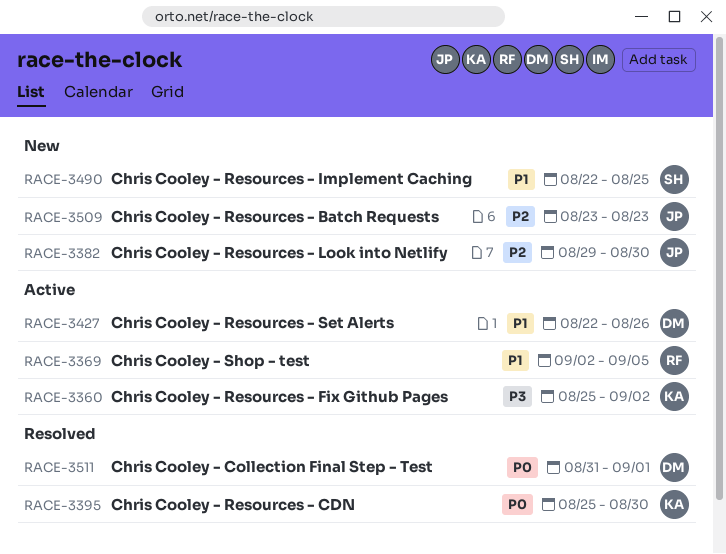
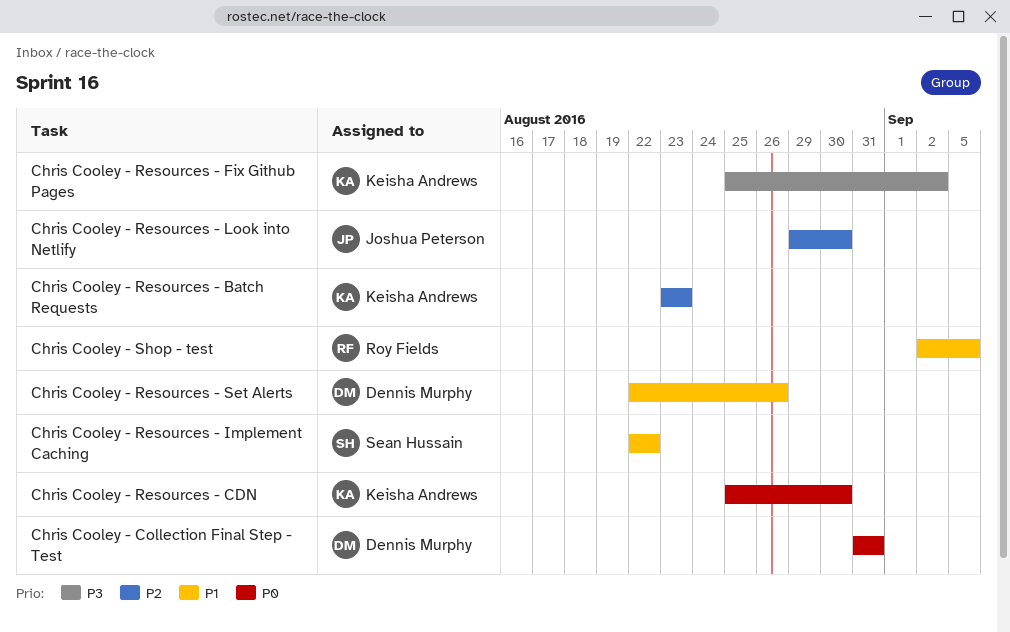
Chris Cooley - Collection Final Step - Test, due: Sep 1 -> Aug 31
Chris Cooley - Resources - Batch Requests, owner: Joshua Peterson -> Keisha Andrews
Chris Cooley - Resources - Implement Caching, due: Aug 25 -> Aug 22

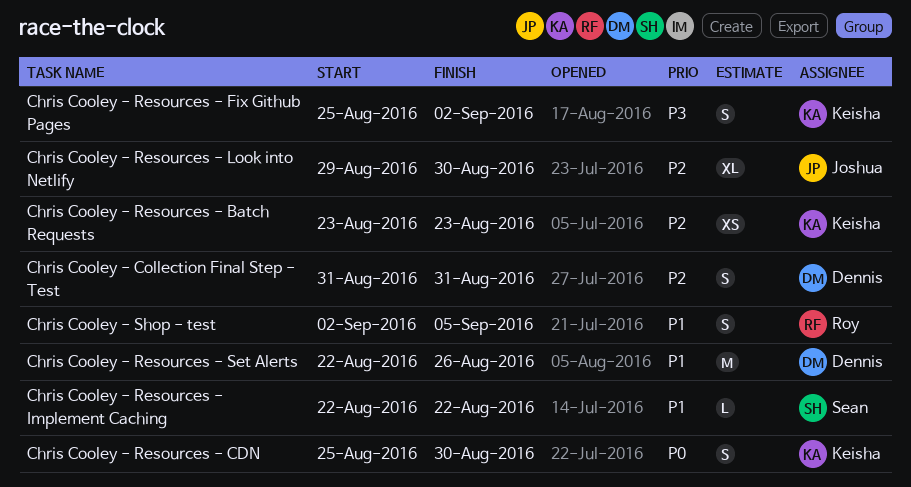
Chris Cooley - Collection Final Step - Test, priority: P0 -> P2

